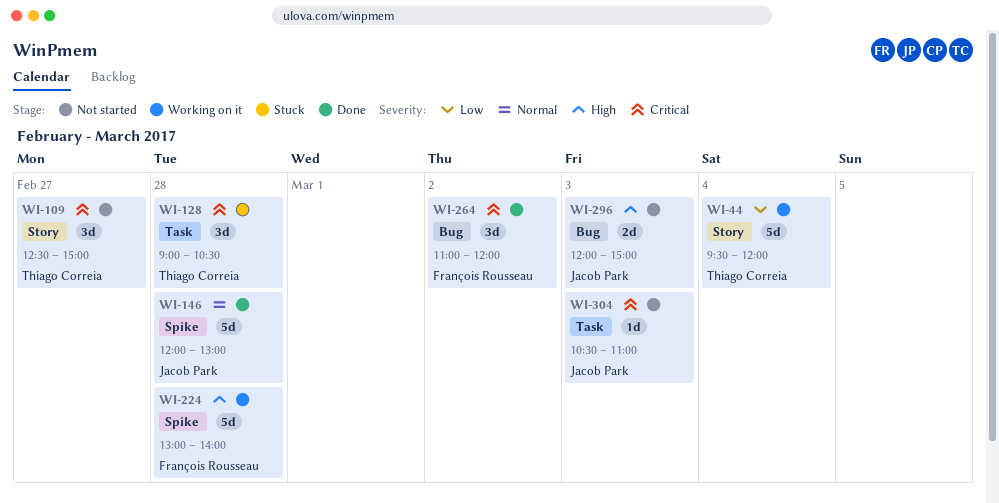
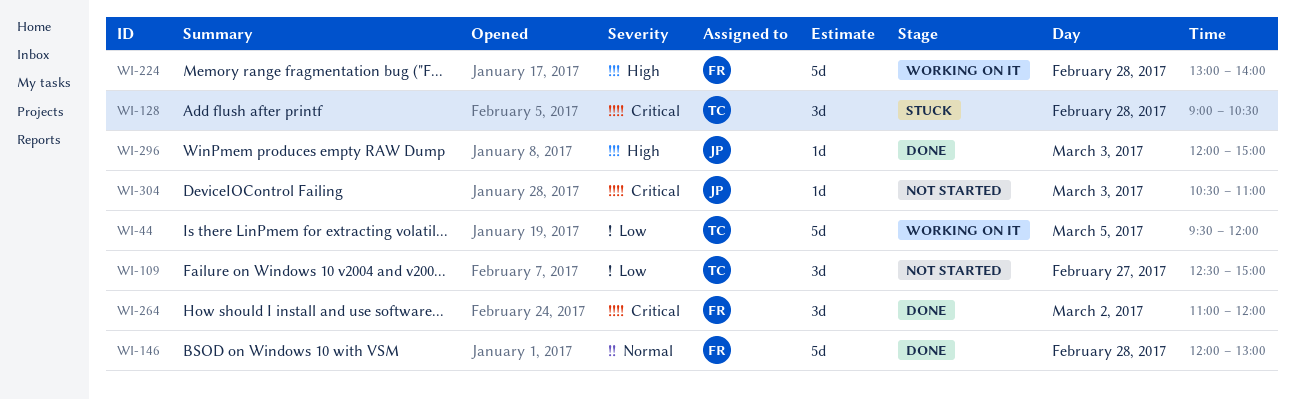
WI-44, day: Mar 4 -> Mar 5
WI-109, priority: Critical -> Low
WI-146, owner: Jacob Park -> François Rousseau
WI-296, status: Not started -> Done
WI-296, estimate: 2d -> 1d

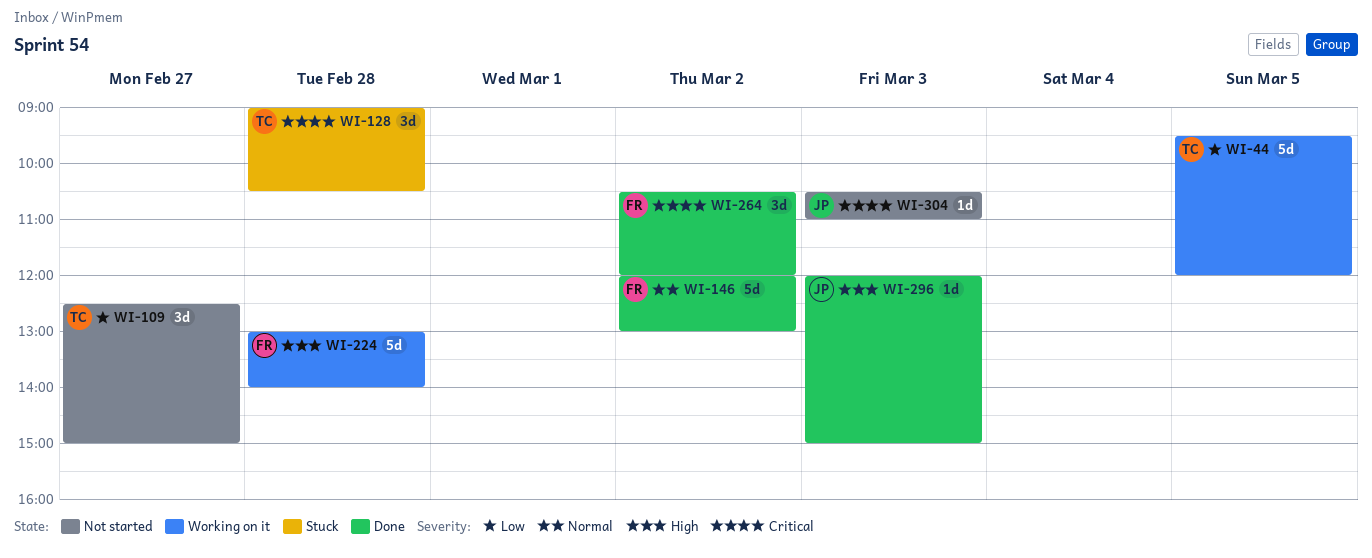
WI-146, day: Feb 28 -> Mar 2
WI-264, begins: 11:00 -> 10:30

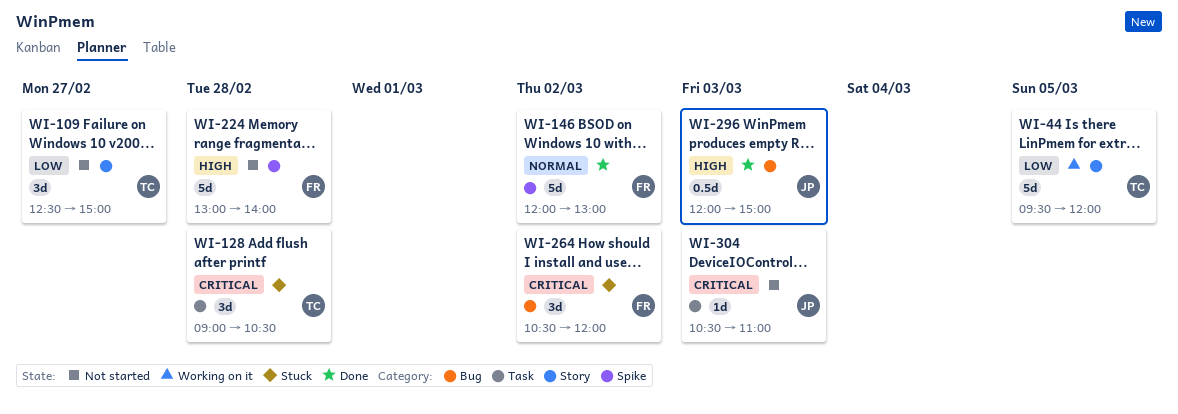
WI-224, status: Working on it -> Not started
WI-264, status: Done -> Stuck
WI-296, estimate: 1d -> 0.5d

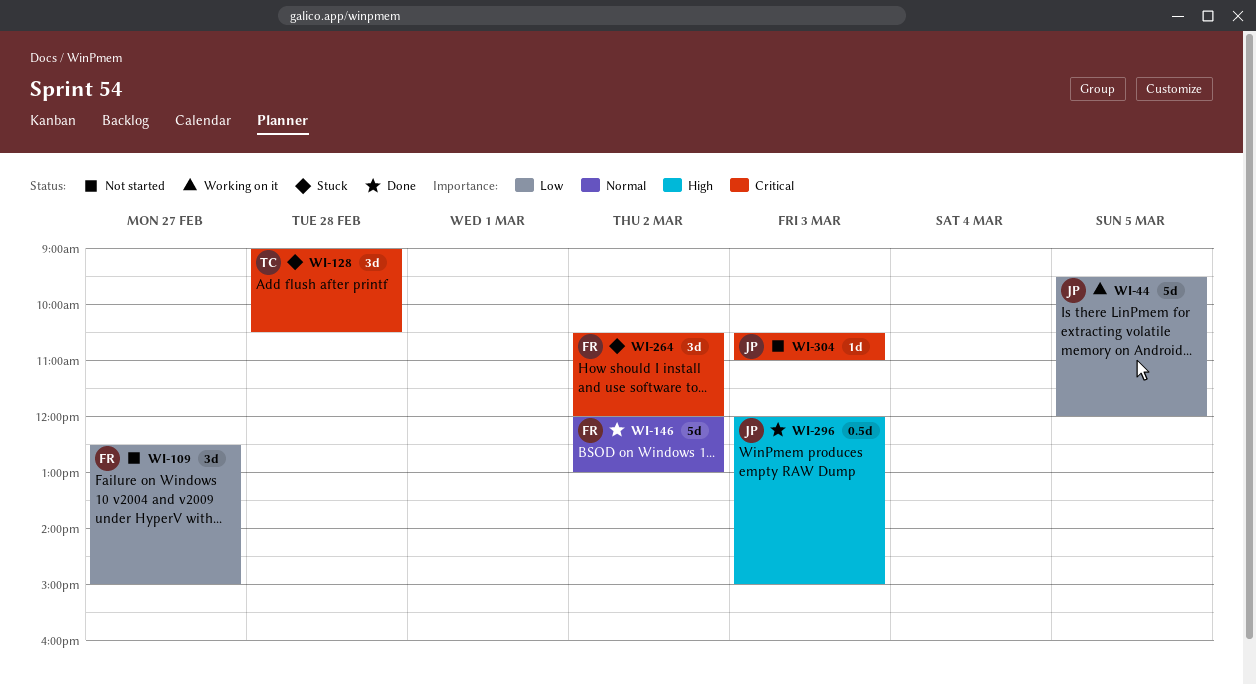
WI-44, owner: TC -> JP
WI-109, owner: TC -> FR
WI-224: present -> none

